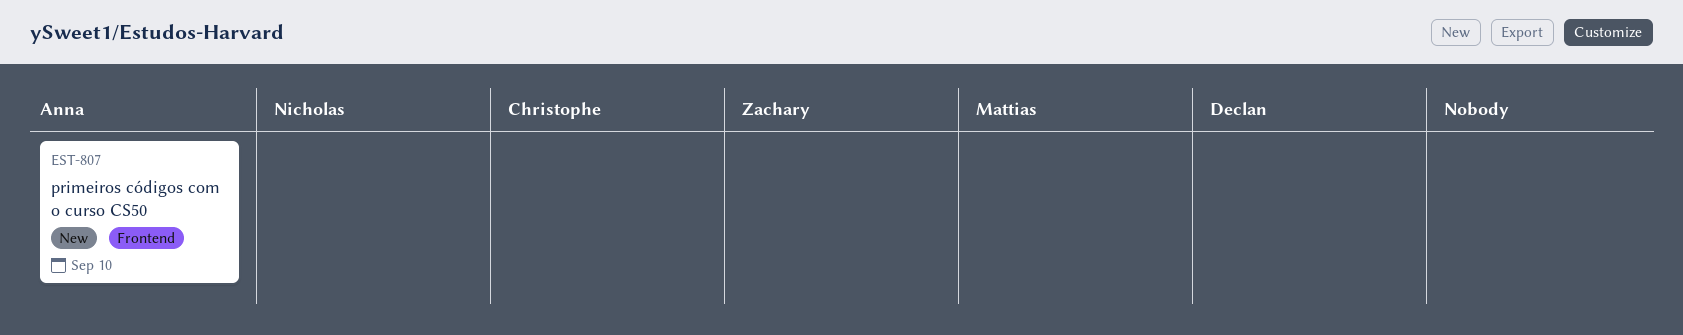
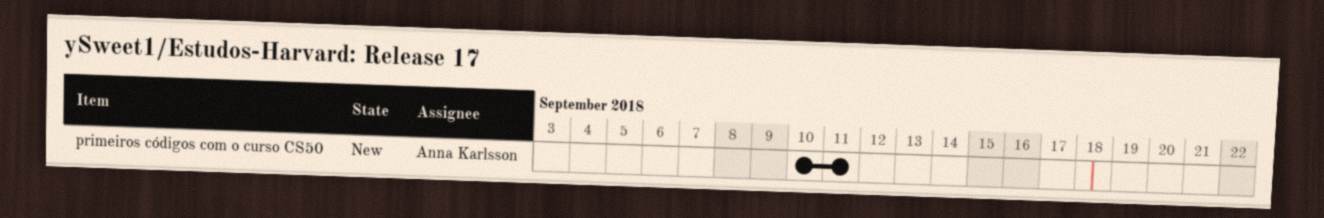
primeiros códigos com o curso CS50, due: Sep 10 -> Sep 11

